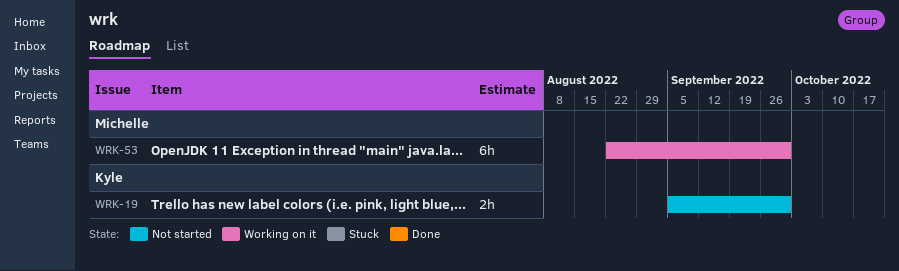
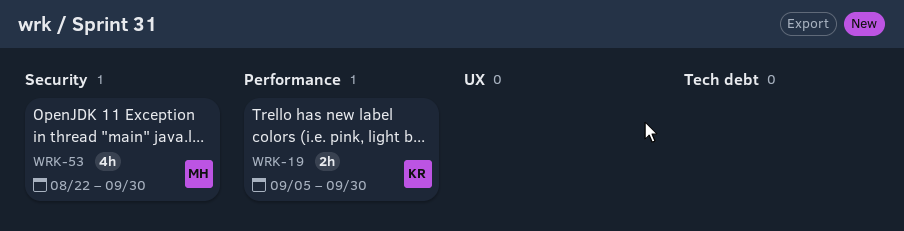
WRK-53, estimate: 6h -> 4h

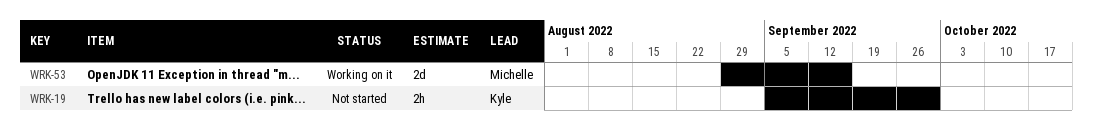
WRK-53, estimate: 4h -> 2d
WRK-53, start: Aug 22 -> Aug 29
WRK-53, due: Sep 30 -> Sep 16

